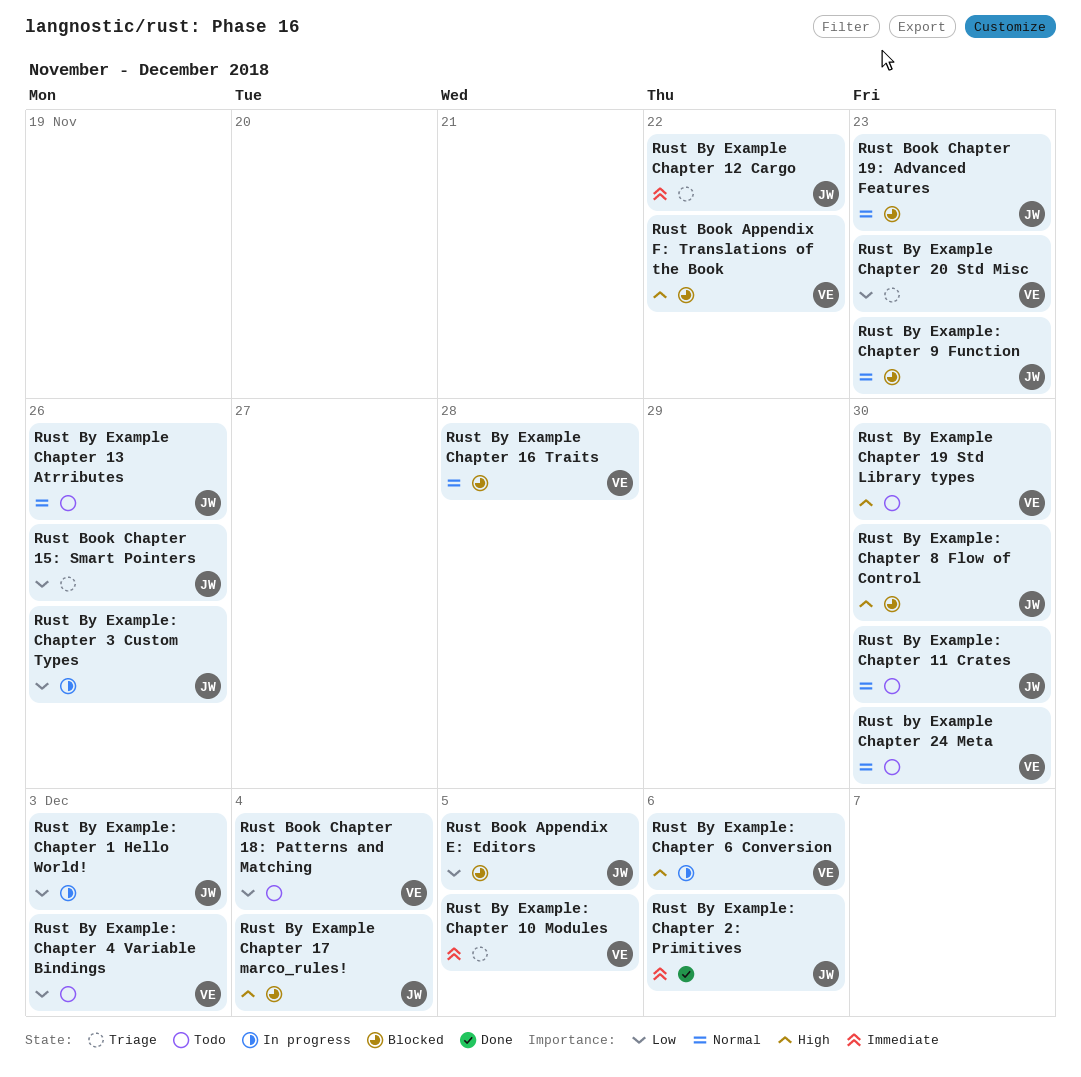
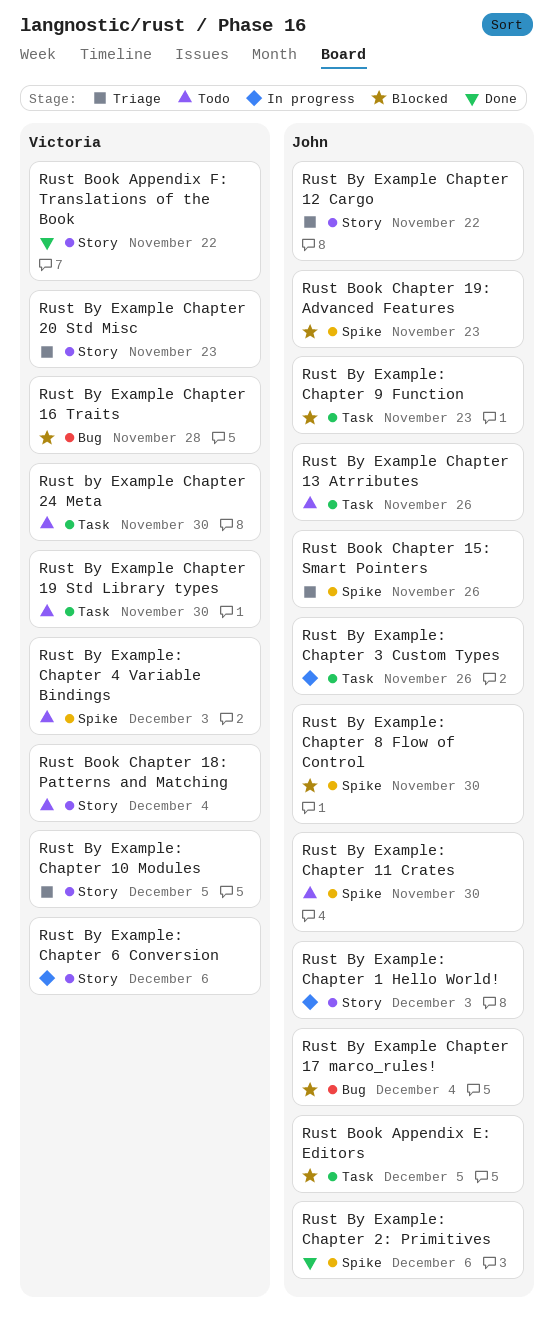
Rust Book Appendix F: Translations of the Book, status: Blocked -> Done

